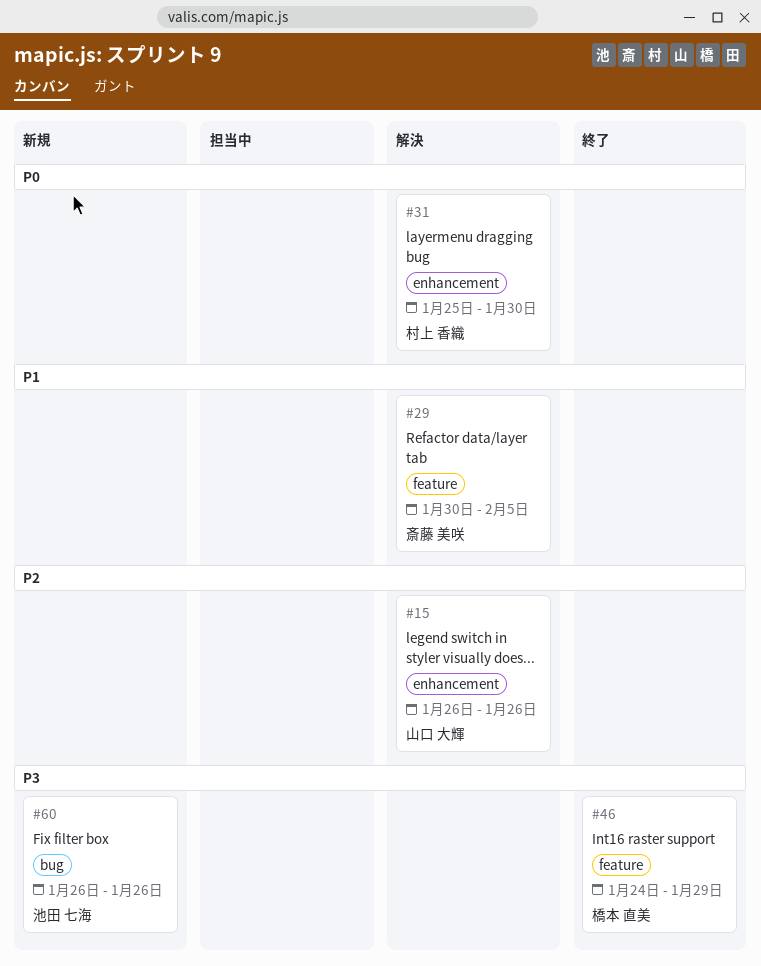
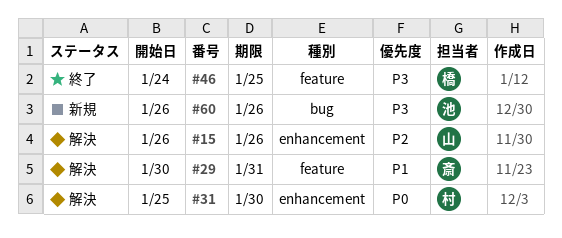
#29, due: Feb 5 -> Jan 31
#46, due: Jan 29 -> Jan 25

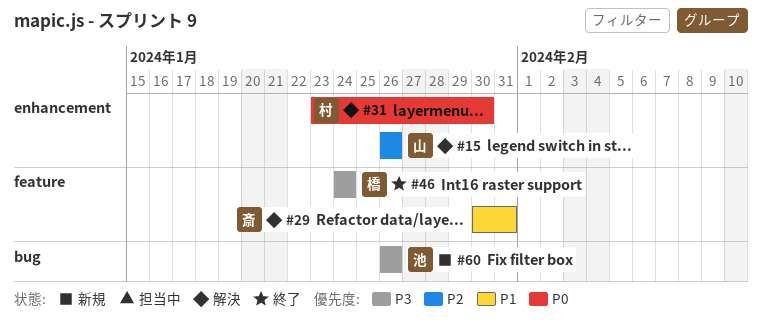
#31, start: Jan 25 -> Jan 23
#46, due: Jan 25 -> Jan 24

